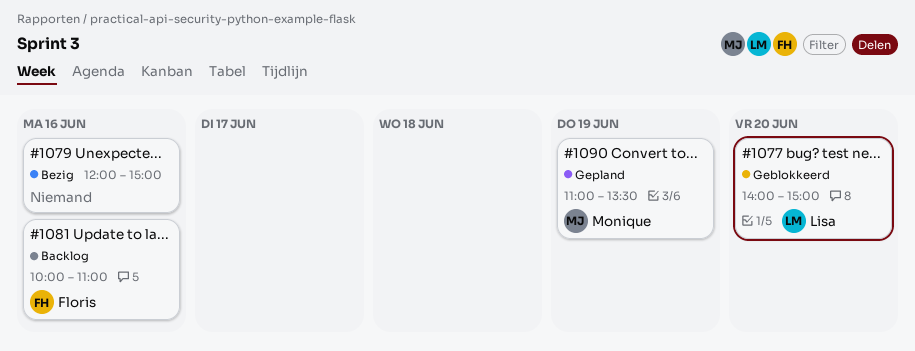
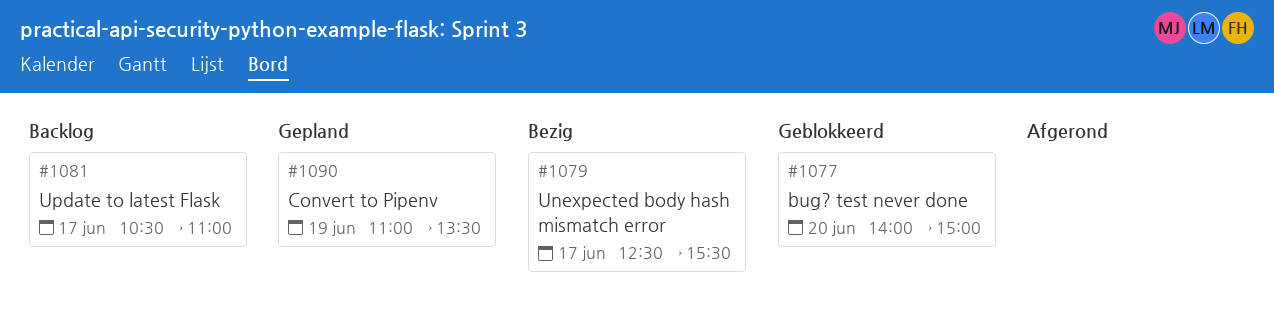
#1079, day: Jun 16 -> Jun 17
#1079, begins: 12:00 -> 12:30
#1079, ends: 15:00 -> 15:30
#1081, day: Jun 16 -> Jun 17
#1081, begins: 10:00 -> 10:30

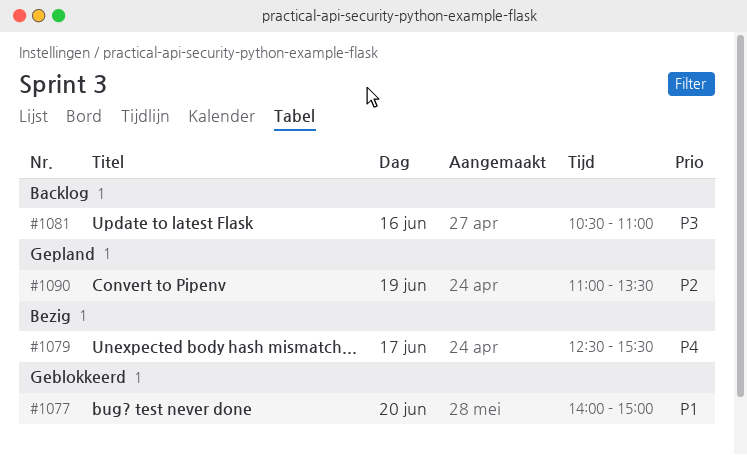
#1081, day: Jun 17 -> Jun 16

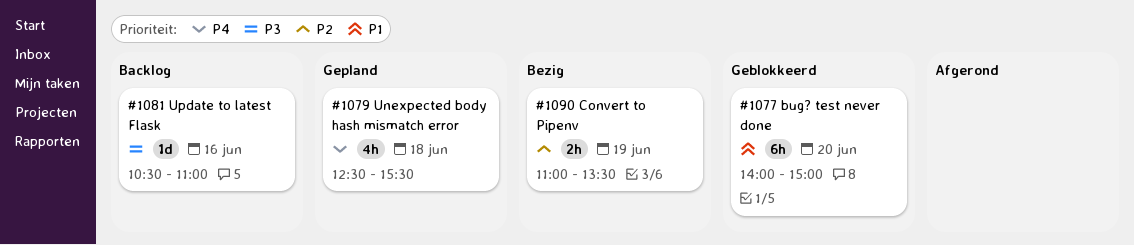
#1079, status: Bezig -> Gepland
#1079, day: Jun 17 -> Jun 18
#1090, status: Gepland -> Bezig

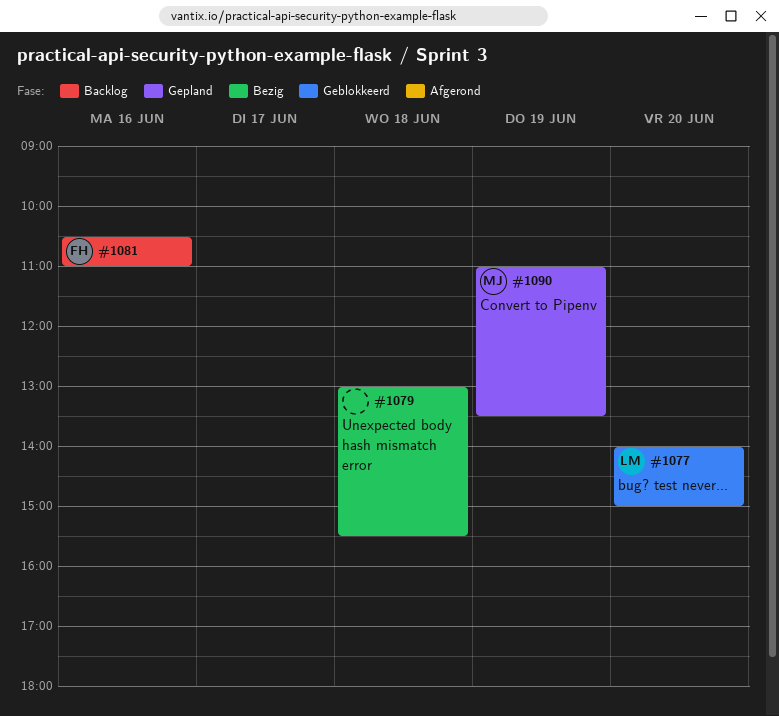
#1079, status: Gepland -> Bezig
#1079, begins: 12:30 -> 13:00
#1090, status: Bezig -> Gepland

